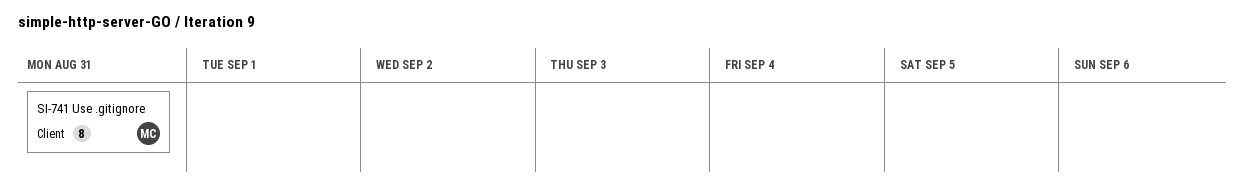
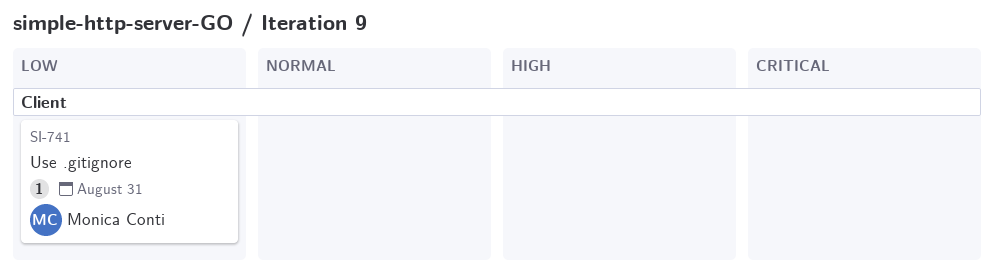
SI-741, estimate: 8 -> 1

